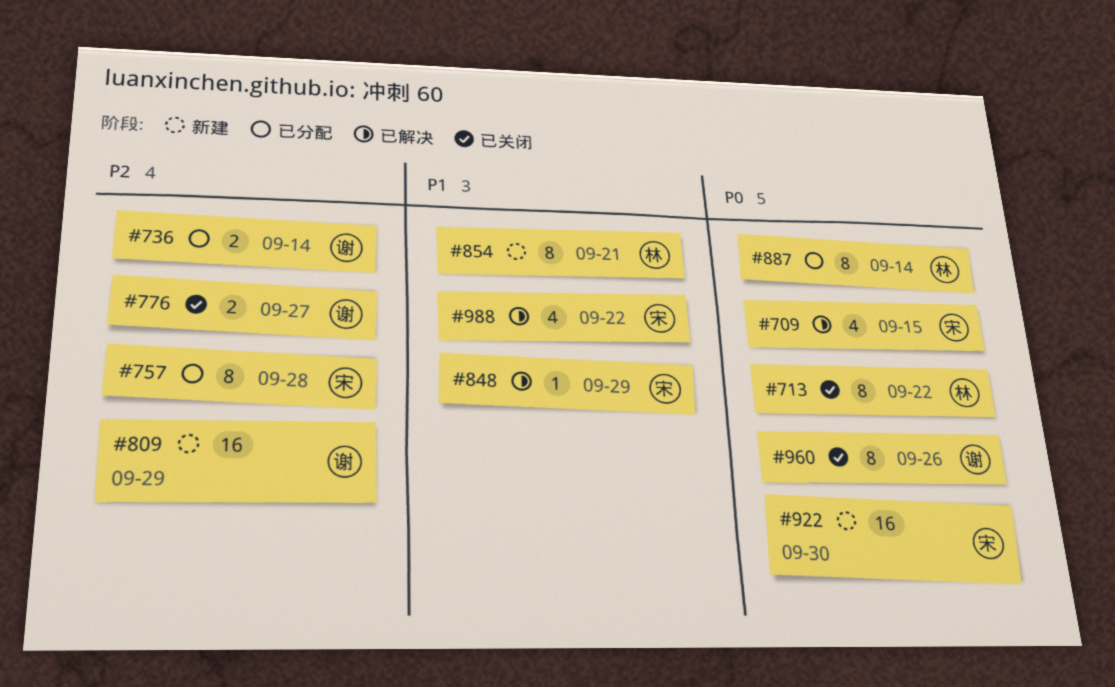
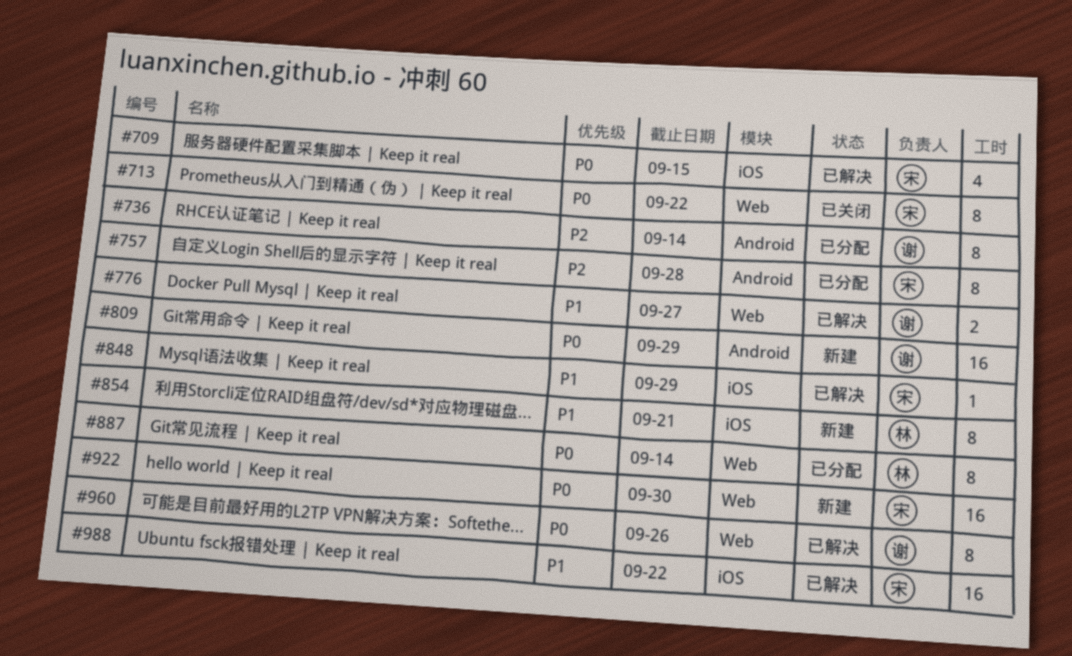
#713, owner: 林 -> 宋
#736, estimate: 2 -> 8
#776, status: 已关闭 -> 已解决
#776, priority: P2 -> P1
#809, priority: P2 -> P0
#960, status: 已关闭 -> 已解决
#988, estimate: 4 -> 16

